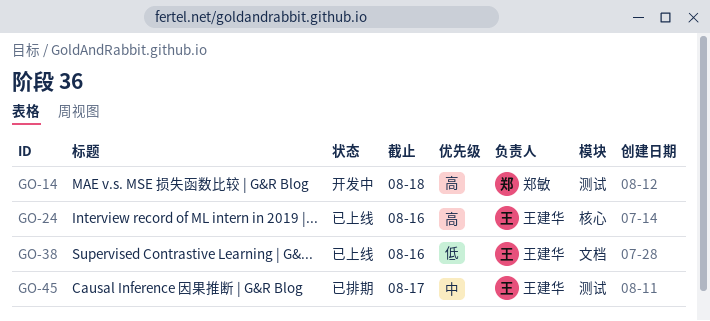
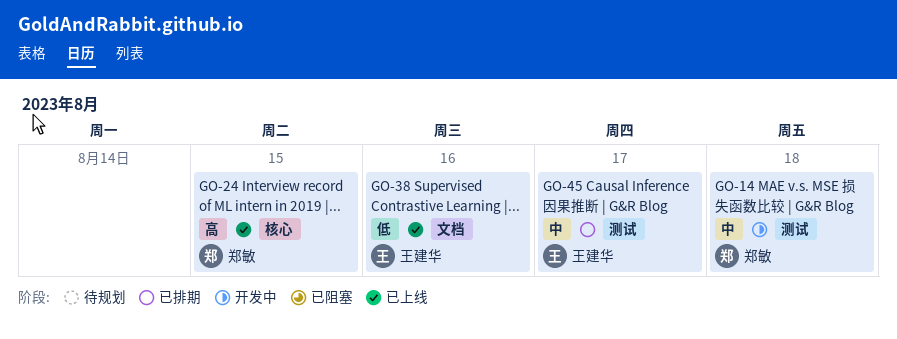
GO-14, priority: 高 -> 中
GO-24, owner: 王建华 -> 郑敏
GO-24, due: Aug 16 -> Aug 15

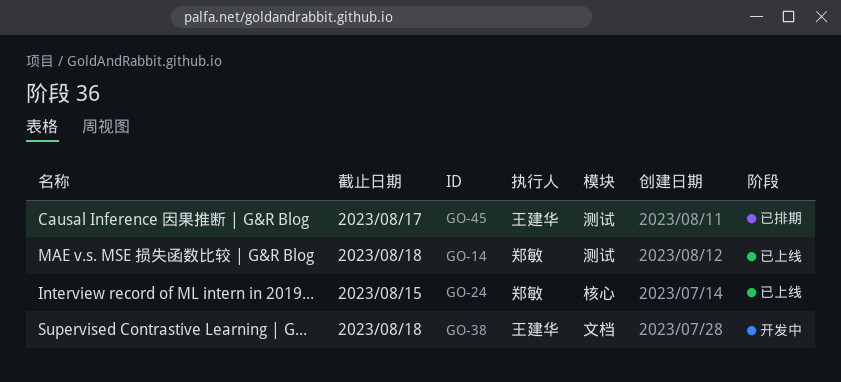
GO-14, status: 开发中 -> 已上线
GO-38, status: 已上线 -> 开发中
GO-38, due: Aug 16 -> Aug 18

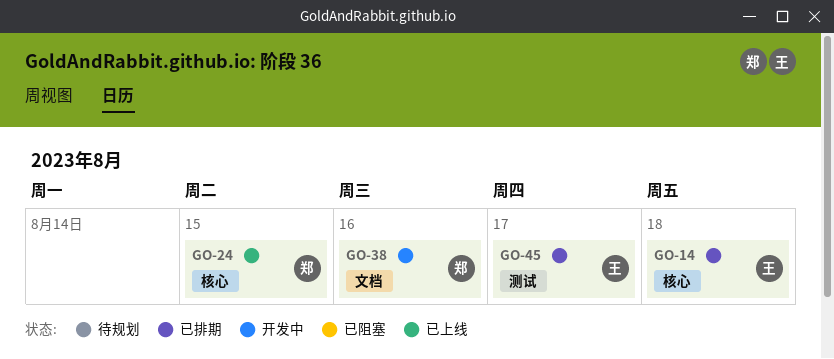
GO-14, status: 已上线 -> 已排期
GO-14, owner: 郑敏 -> 王建华
GO-14, label: 测试 -> 核心
GO-38, owner: 王建华 -> 郑敏
GO-38, due: Aug 18 -> Aug 16

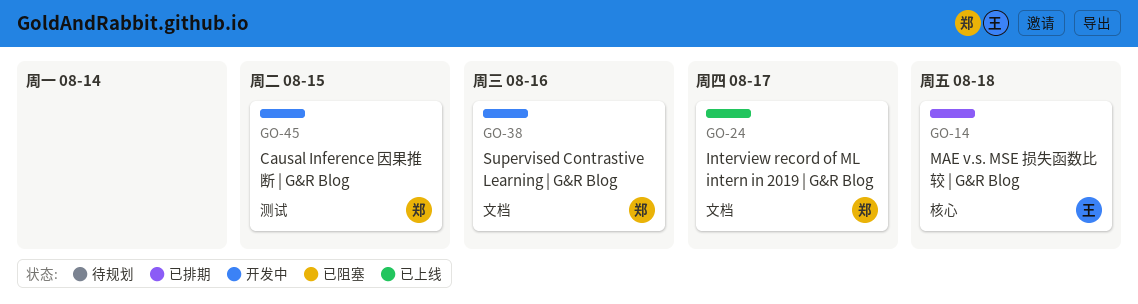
GO-24, label: 核心 -> 文档
GO-24, due: Aug 15 -> Aug 17
GO-45, status: 已排期 -> 开发中
GO-45, owner: 王 -> 郑
GO-45, due: Aug 17 -> Aug 15

